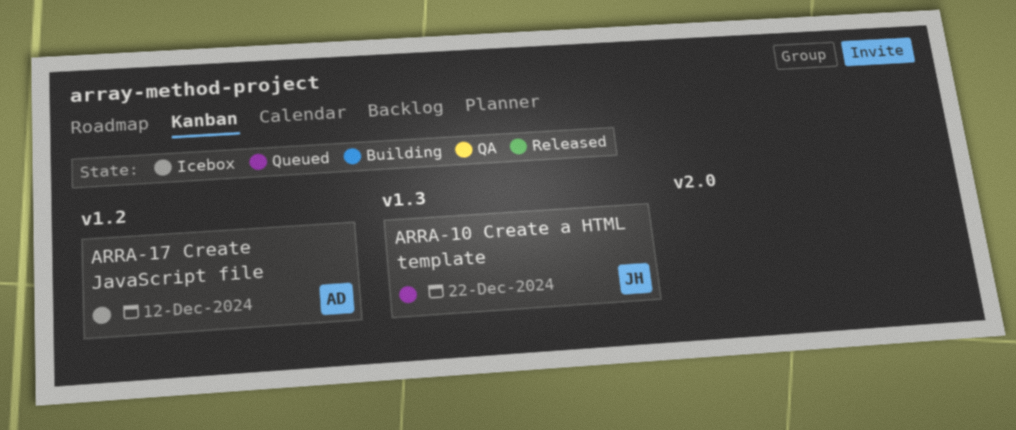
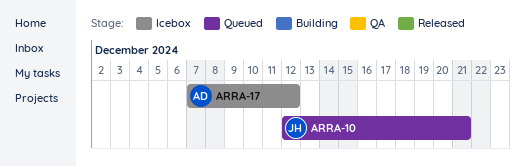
ARRA-10, due: Dec 22 -> Dec 21

